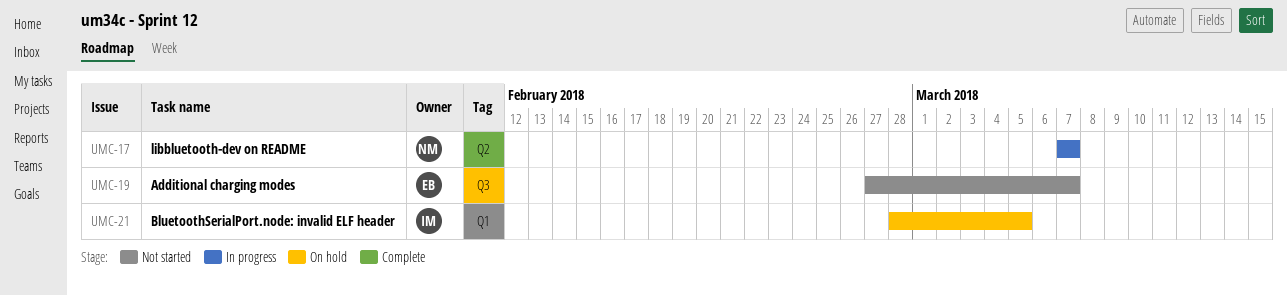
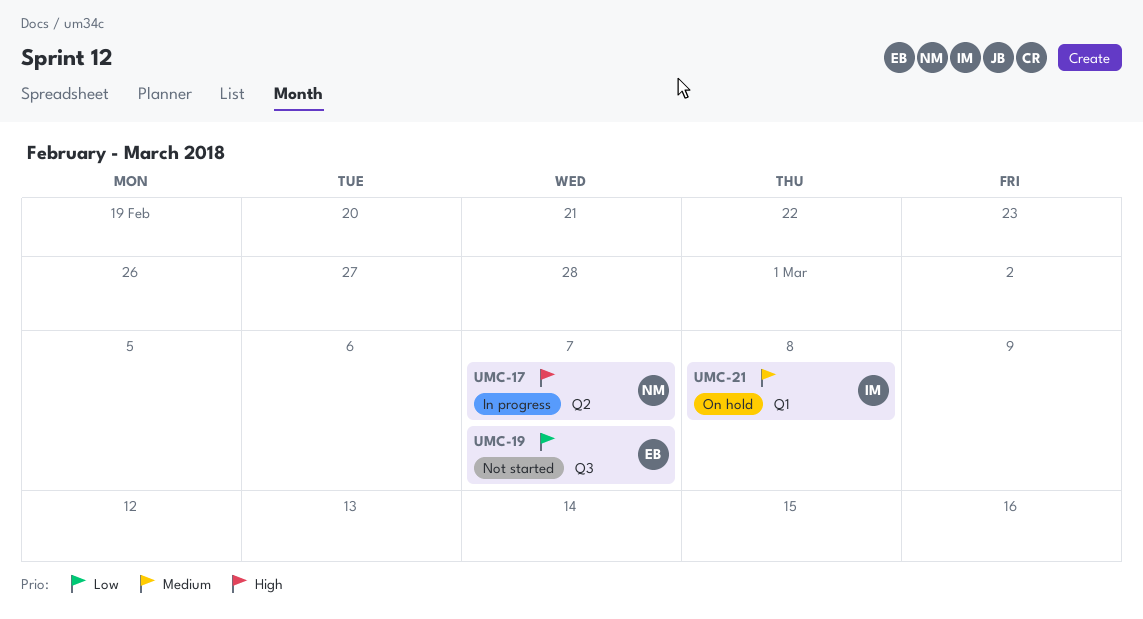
UMC-21, due: Mar 5 -> Mar 8

